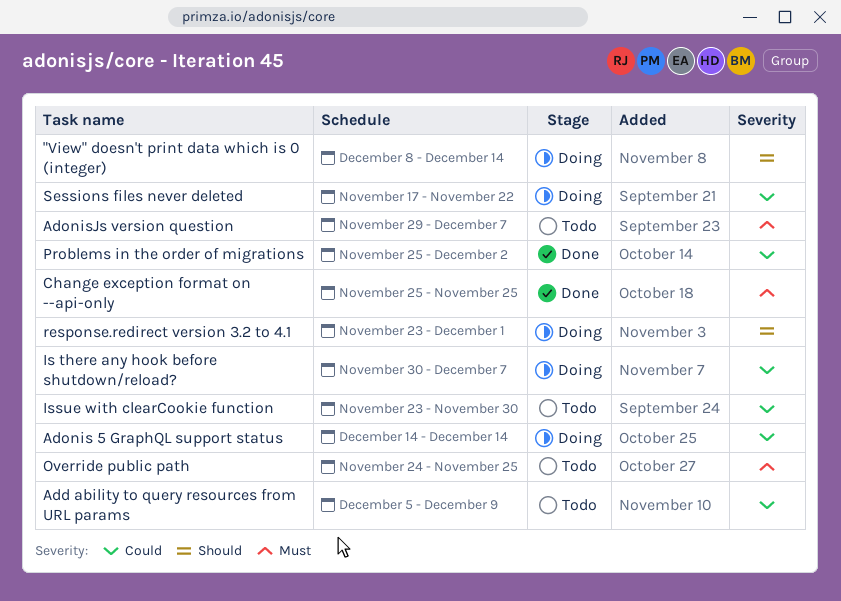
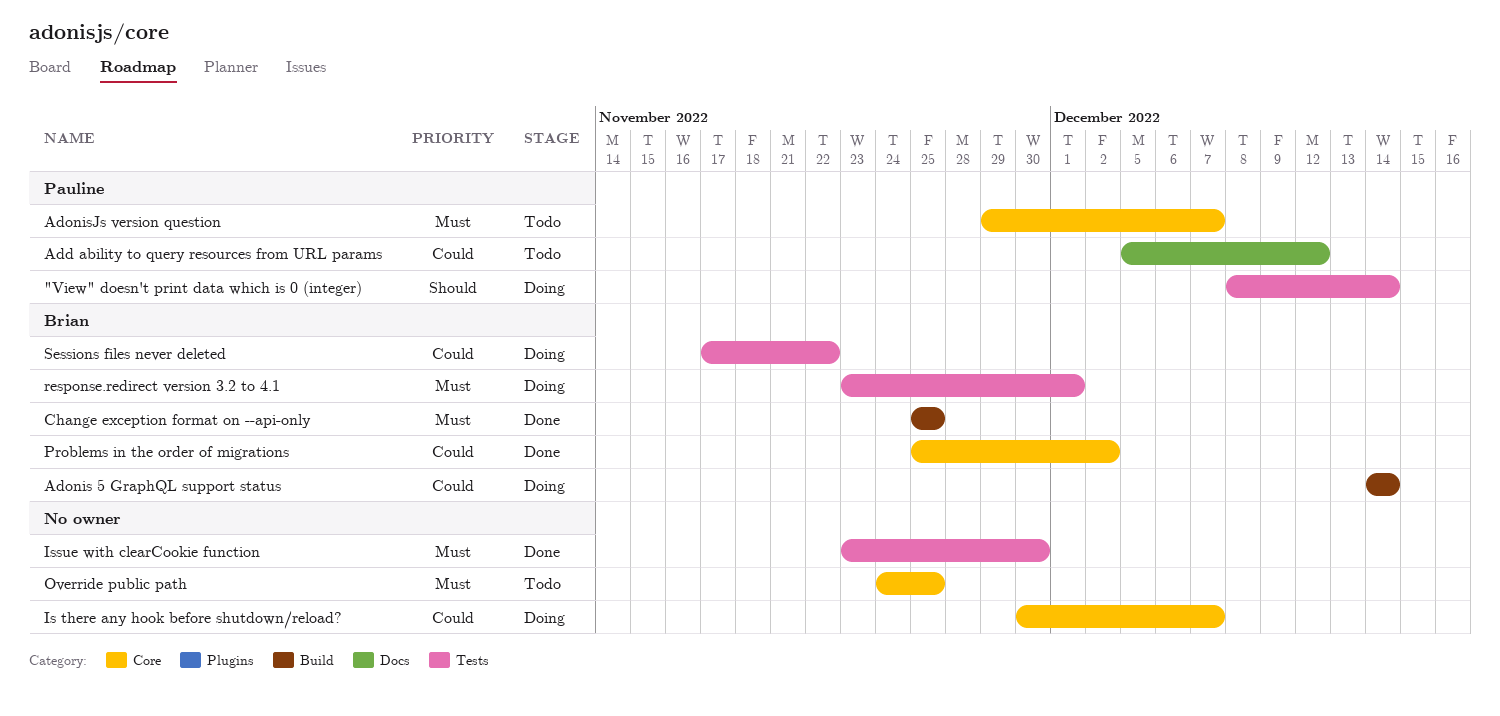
Add ability to query resources from URL params, due: Dec 9 -> Dec 12
Issue with clearCookie function, status: Todo -> Done
Issue with clearCookie function, priority: Could -> Must
response.redirect version 3.2 to 4.1, priority: Should -> Must

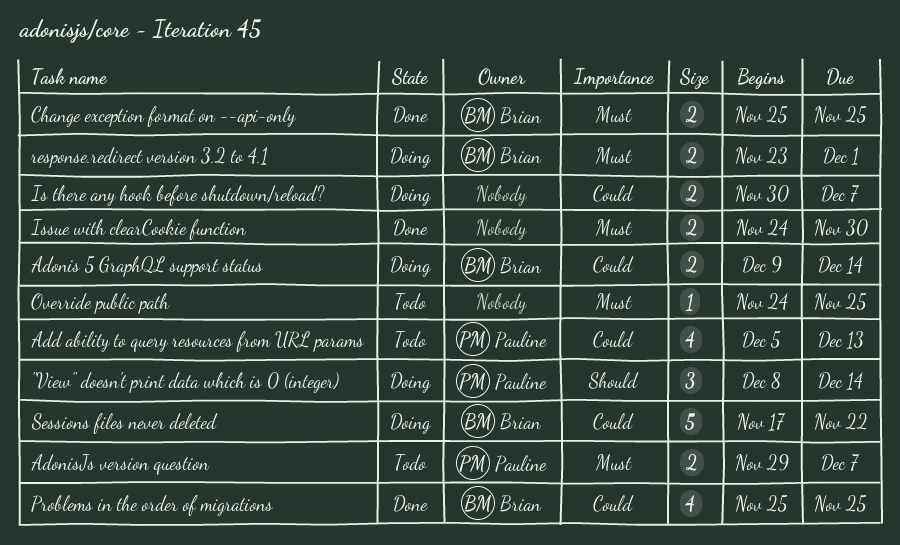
Add ability to query resources from URL params, due: Dec 12 -> Dec 13
Adonis 5 GraphQL support status, start: Dec 14 -> Dec 9
Issue with clearCookie function, start: Nov 23 -> Nov 24
Problems in the order of migrations, due: Dec 2 -> Nov 25

